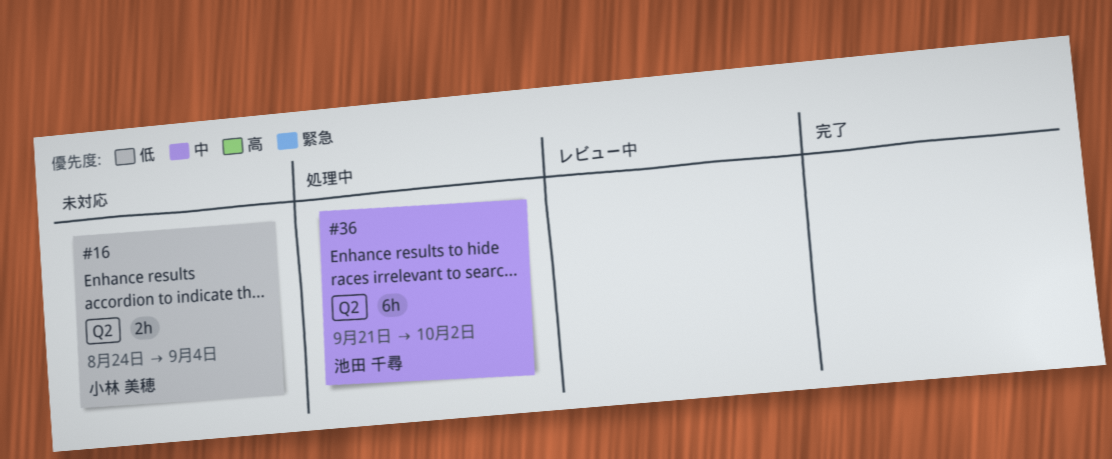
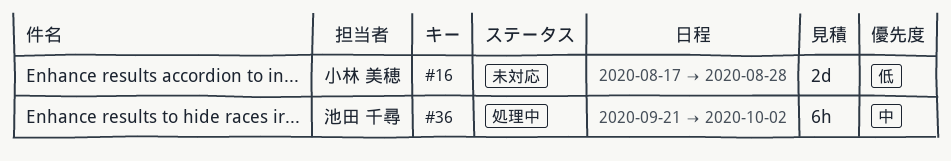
#16, estimate: 2h -> 2d
#16, start: Aug 24 -> Aug 17
#16, due: Sep 4 -> Aug 28

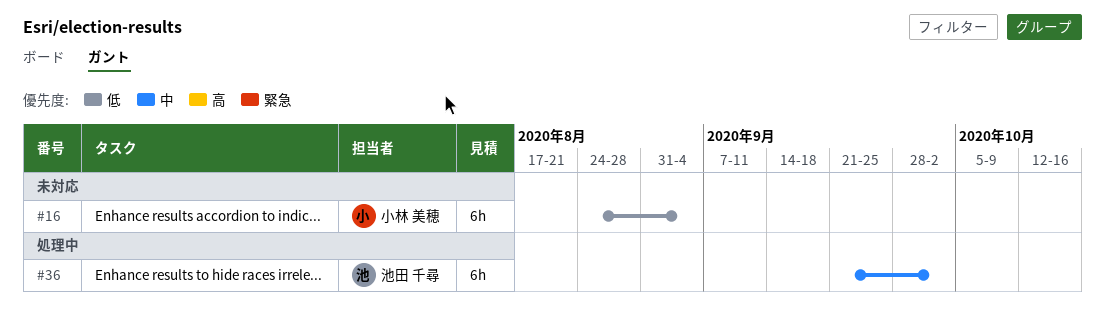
#16, estimate: 2d -> 6h
#16, start: Aug 17 -> Aug 24
#16, due: Aug 28 -> Sep 4

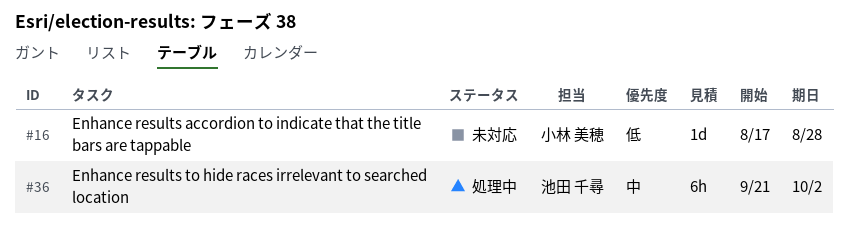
#16, estimate: 6h -> 1d
#16, start: Aug 24 -> Aug 17
#16, due: Sep 4 -> Aug 28

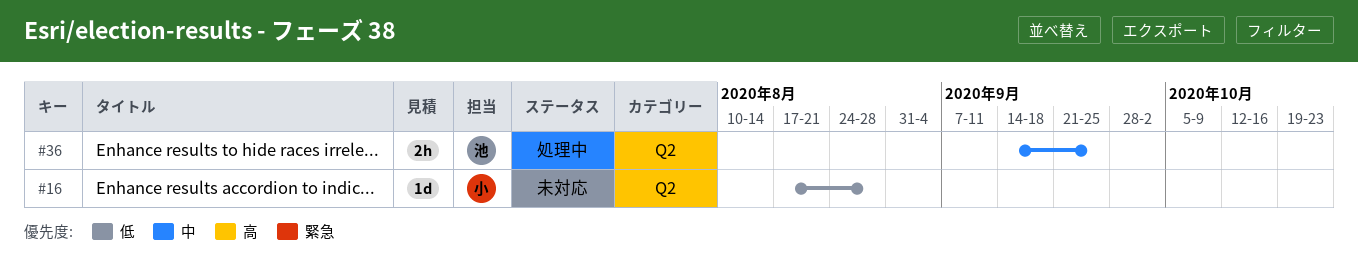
#36, estimate: 6h -> 2h
#36, start: Sep 21 -> Sep 14
#36, due: Oct 2 -> Sep 25

